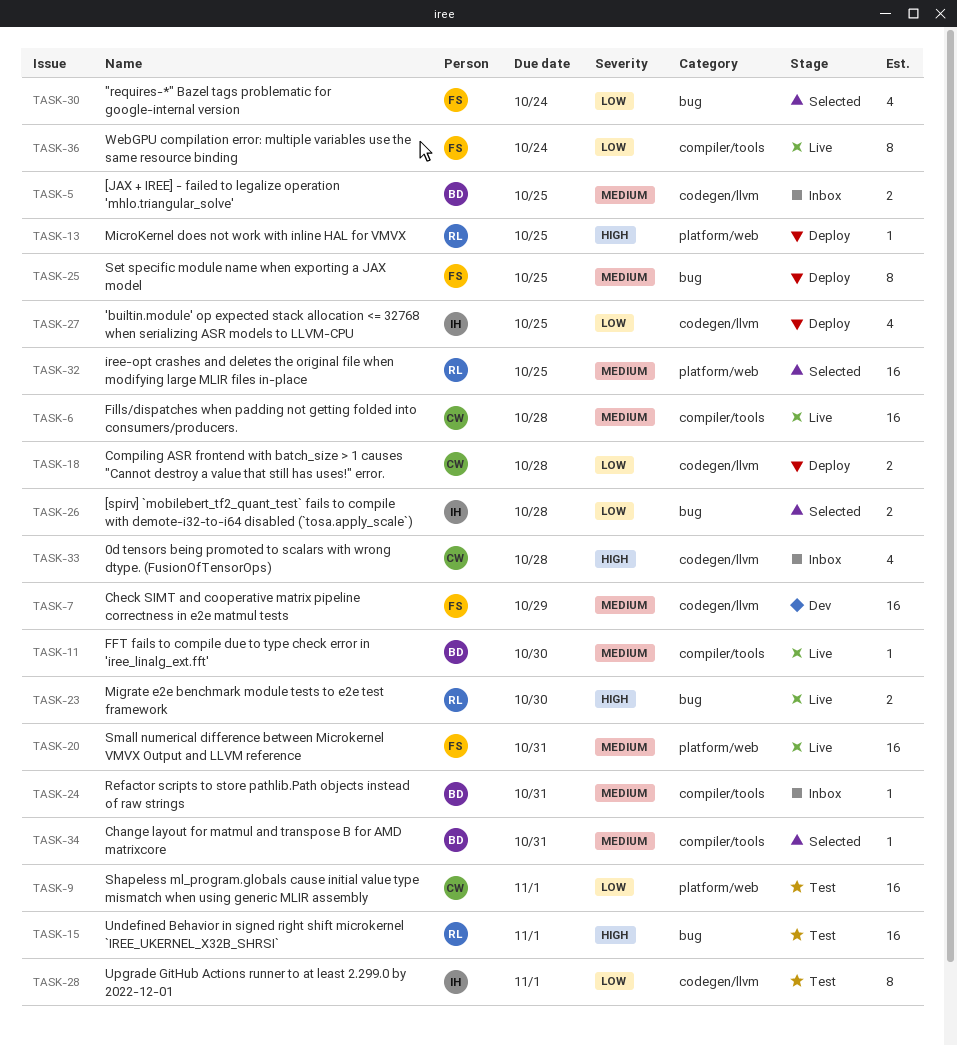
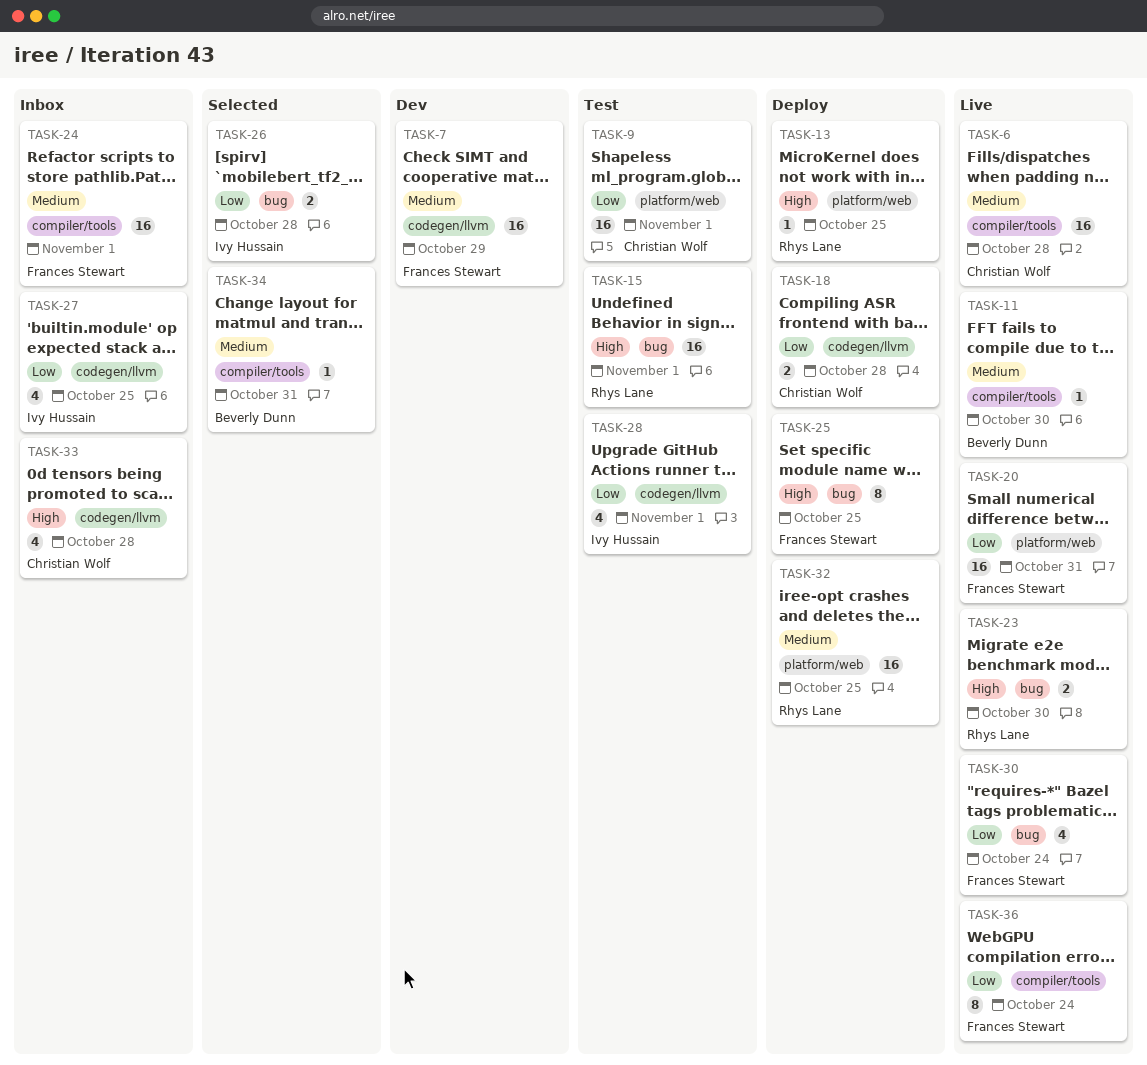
TASK-5: present -> none
TASK-20, priority: Medium -> Low
TASK-24, owner: Beverly Dunn -> Frances Stewart
TASK-24, estimate: 1 -> 16
TASK-24, due: Oct 31 -> Nov 1
TASK-25, priority: Medium -> High
TASK-27, status: Deploy -> Inbox
TASK-28, estimate: 8 -> 4
TASK-30, status: Selected -> Live
TASK-32, status: Selected -> Deploy

